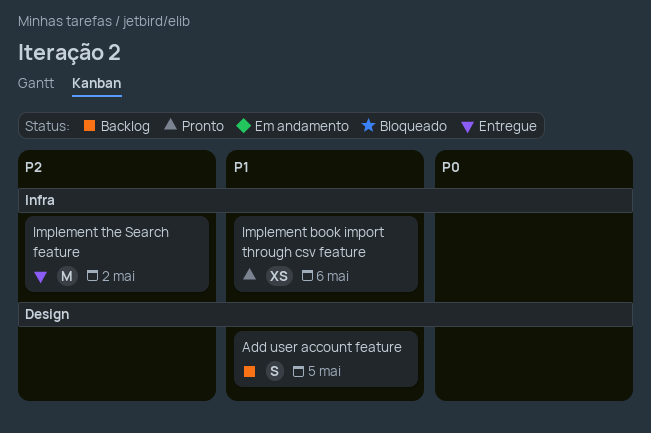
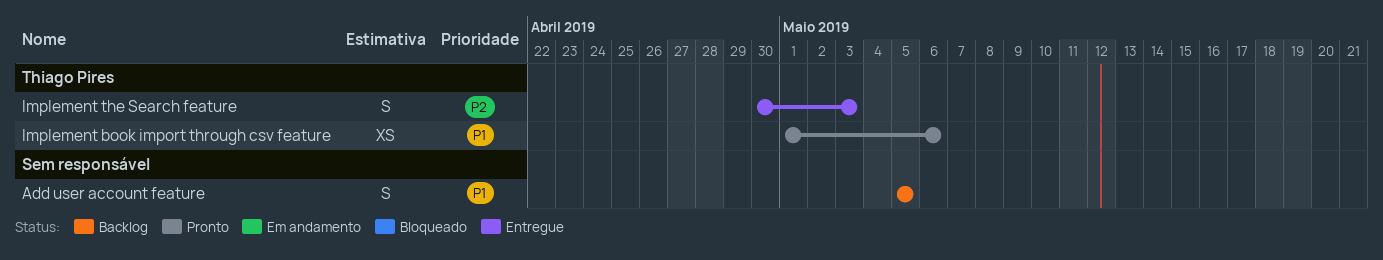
Implement the Search feature, estimate: M -> S
Implement the Search feature, due: May 2 -> May 3

